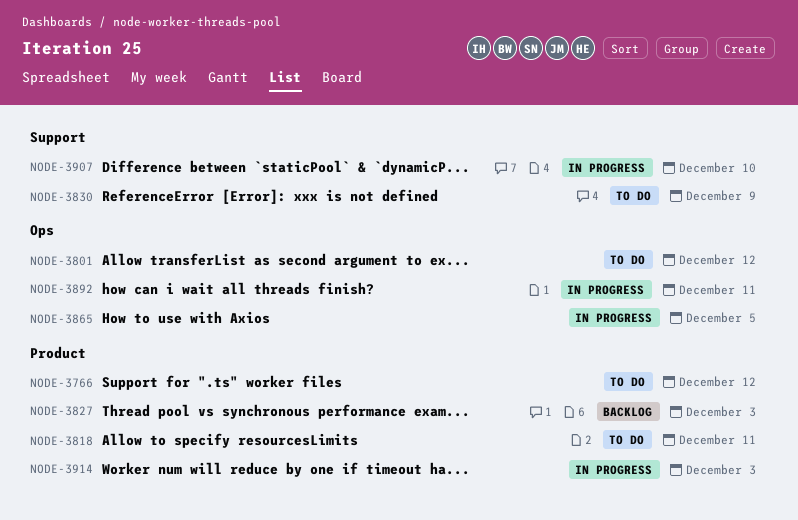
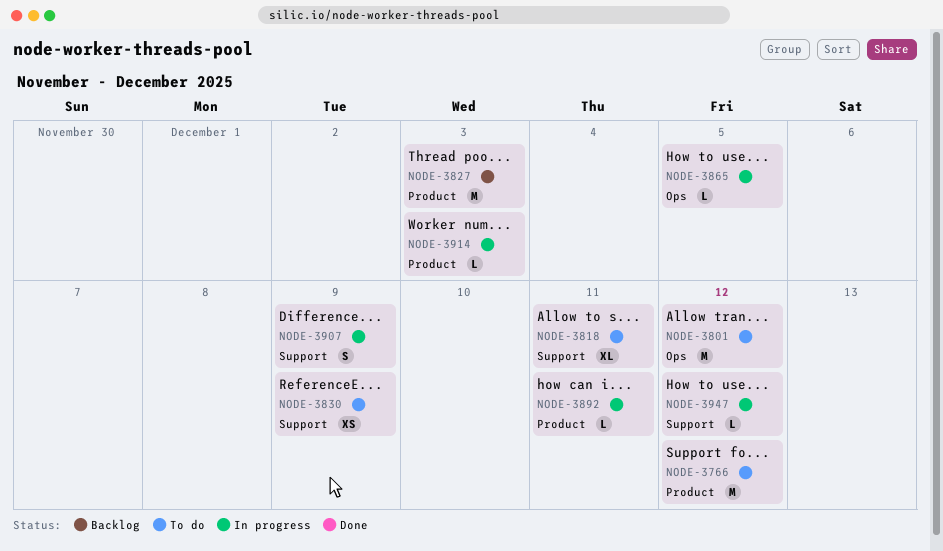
NODE-3818, label: Product -> Support
NODE-3892, label: Ops -> Product
NODE-3907, due: Dec 10 -> Dec 9
NODE-3947: none -> present

